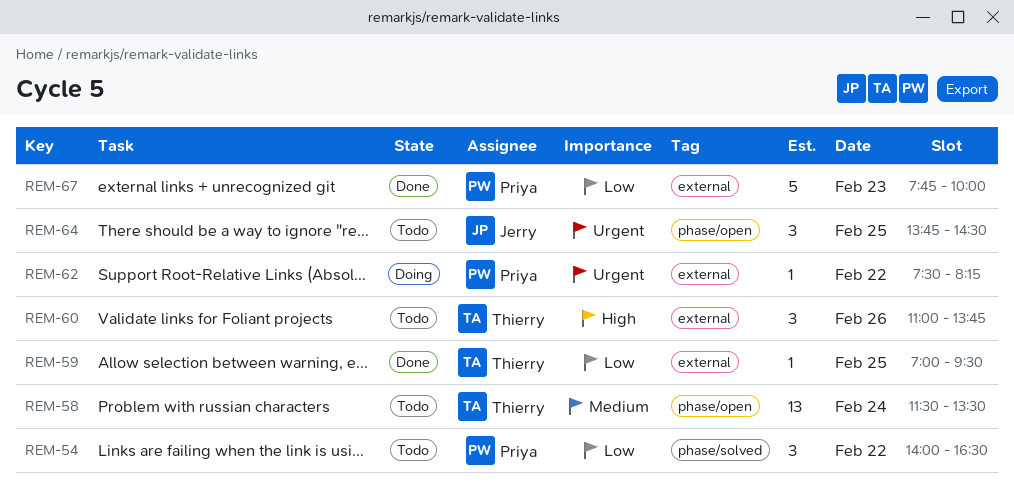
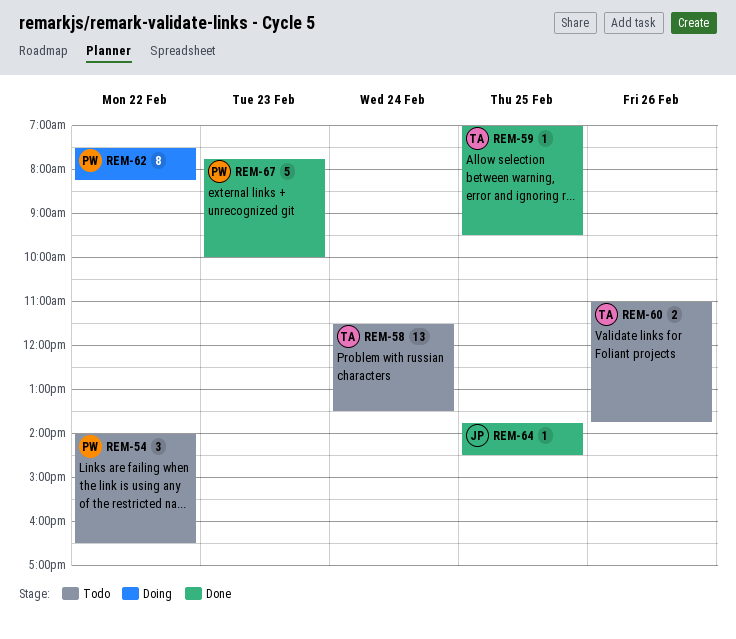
REM-60, estimate: 3 -> 2
REM-62, estimate: 1 -> 8
REM-64, status: Todo -> Done
REM-64, estimate: 3 -> 1

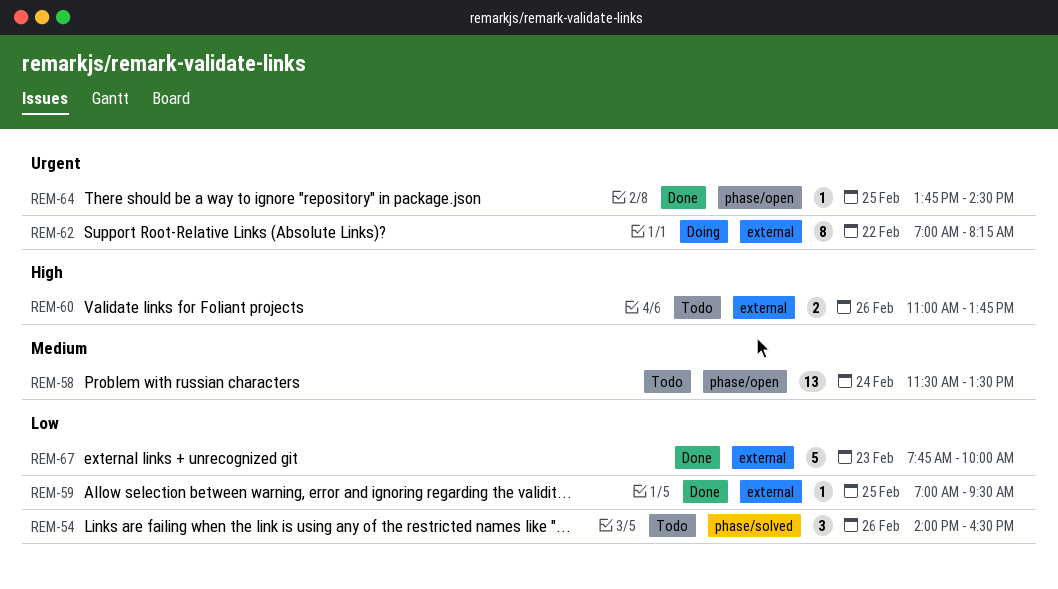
REM-54, day: Feb 22 -> Feb 26
REM-62, begins: 07:30 -> 07:00

